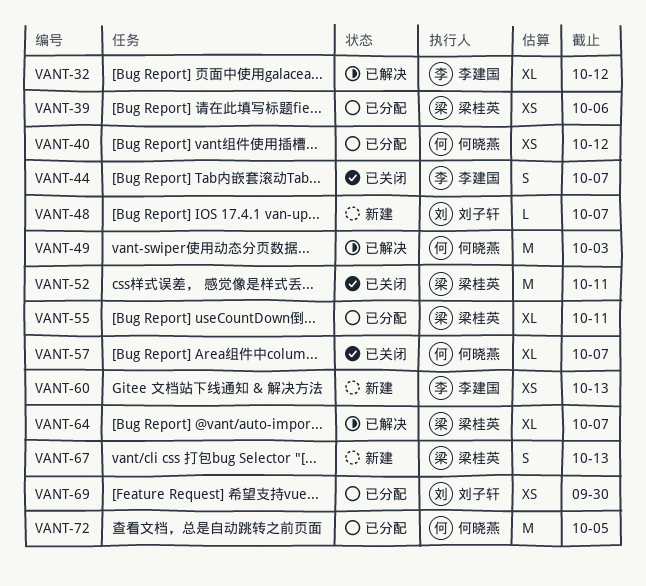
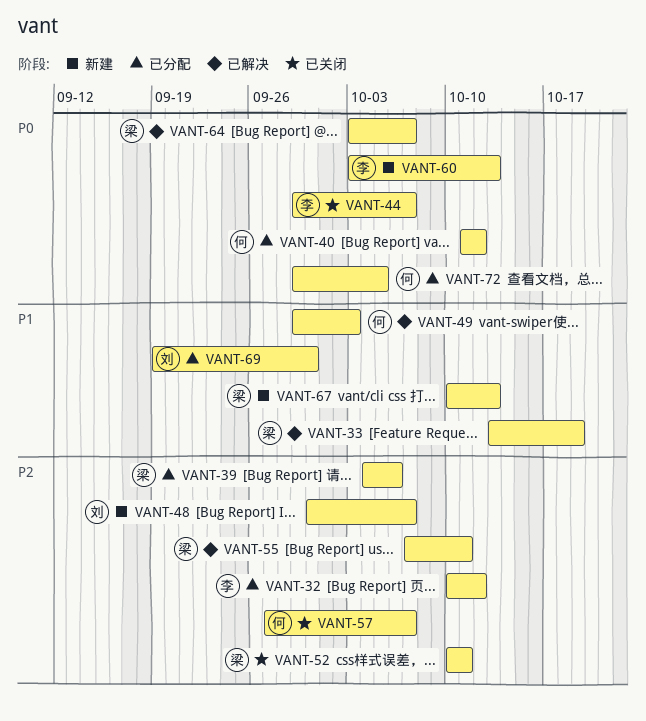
VANT-32, status: 已解决 -> 已分配
VANT-33: none -> present
VANT-55, status: 已分配 -> 已解决

